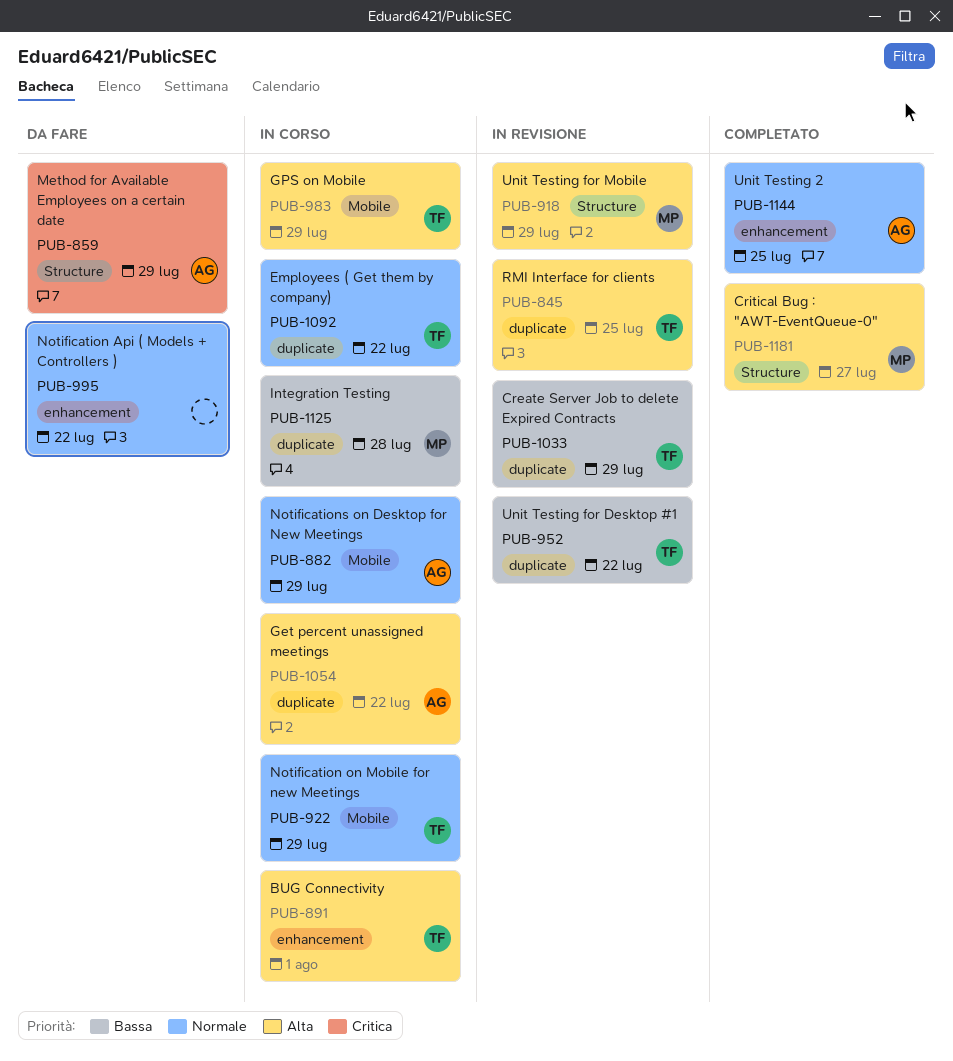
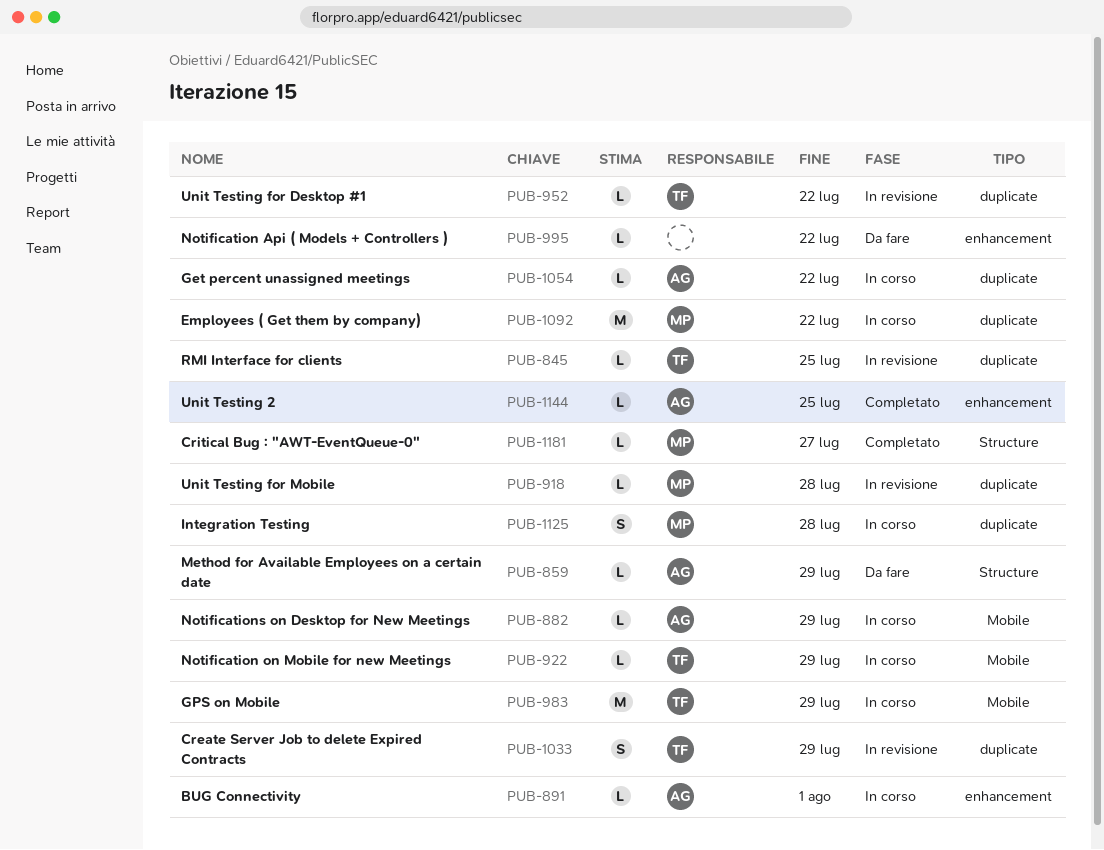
PUB-891, owner: TF -> AG
PUB-918, label: Structure -> duplicate
PUB-918, due: Jul 29 -> Jul 28
PUB-1092, owner: TF -> MP

